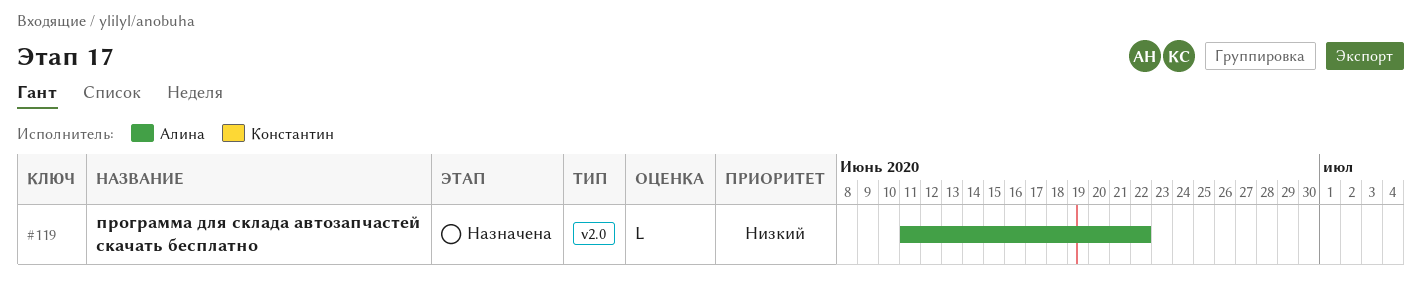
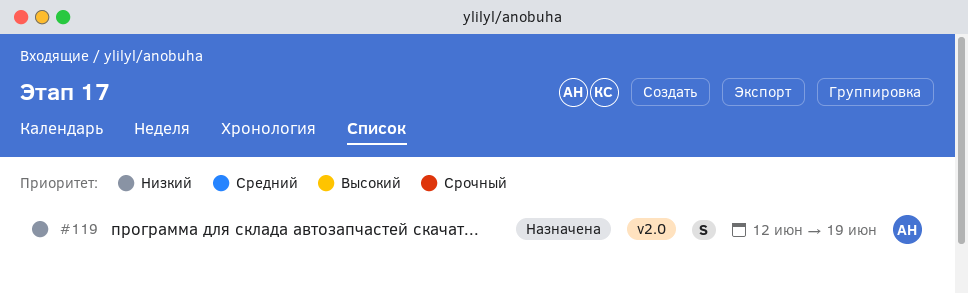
#119, estimate: L -> S
#119, start: Jun 11 -> Jun 12
#119, due: Jun 22 -> Jun 19

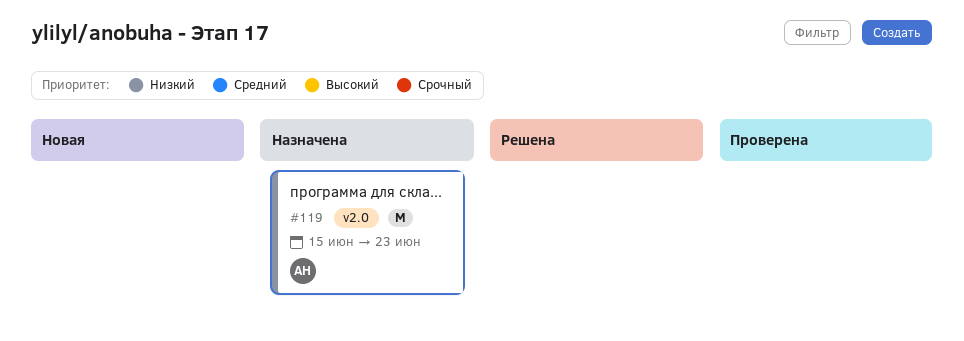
#119, estimate: S -> M
#119, start: Jun 12 -> Jun 15
#119, due: Jun 19 -> Jun 23

